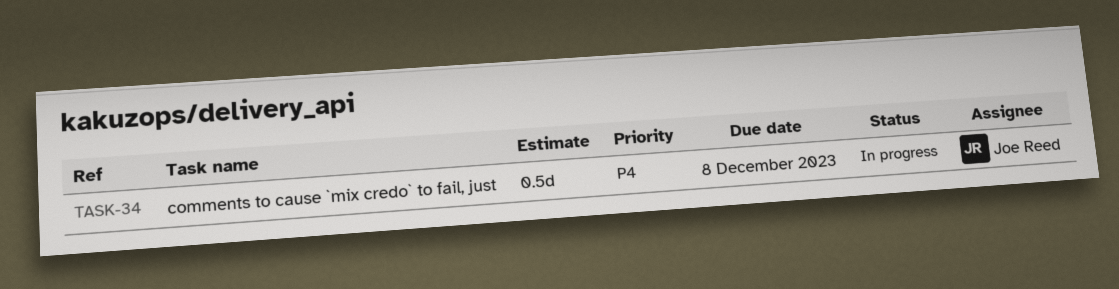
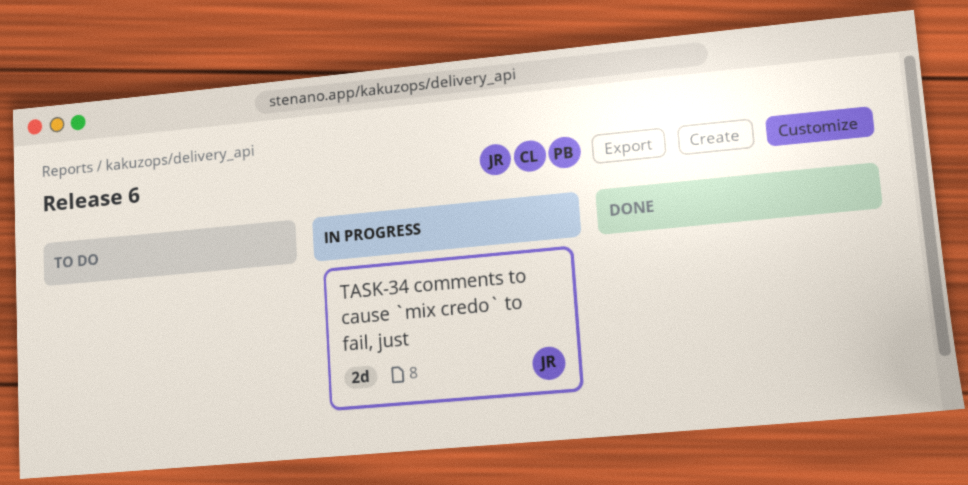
TASK-34, estimate: 0.5d -> 2d

